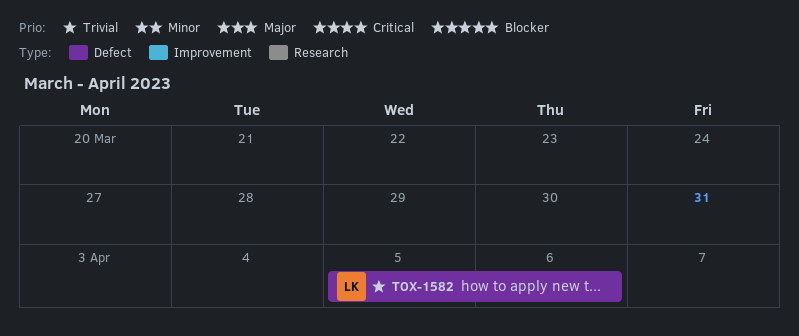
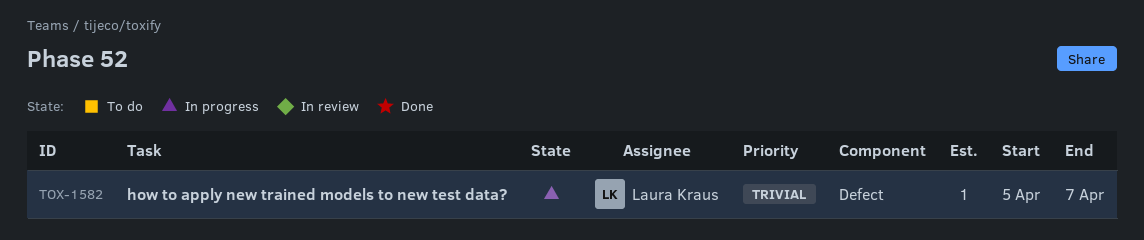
TOX-1582, due: Apr 6 -> Apr 7

